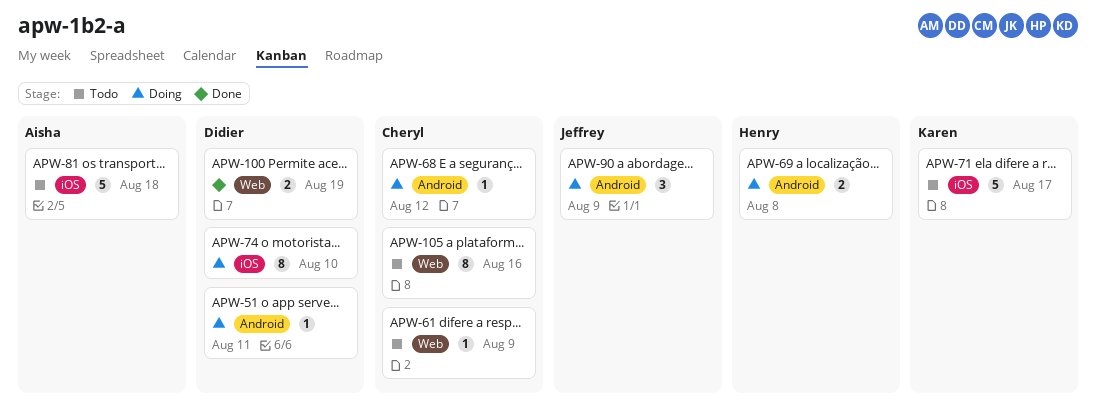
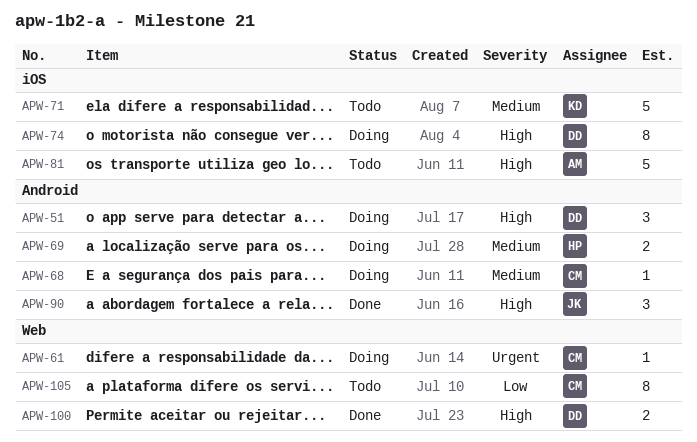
APW-51, estimate: 1 -> 3
APW-61, status: Todo -> Doing
APW-90, status: Doing -> Done

